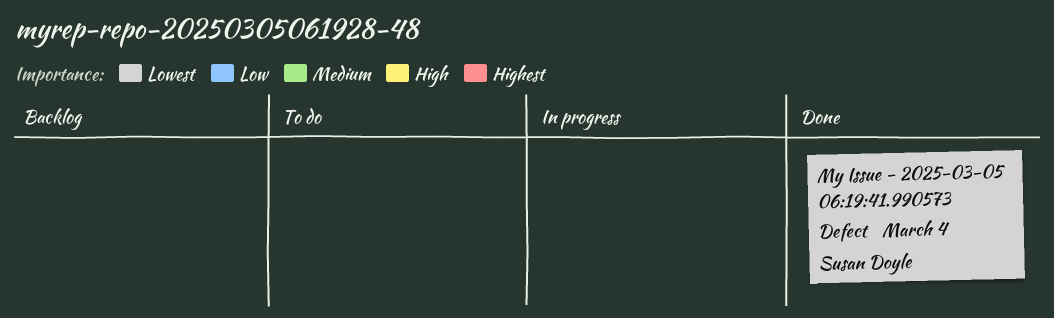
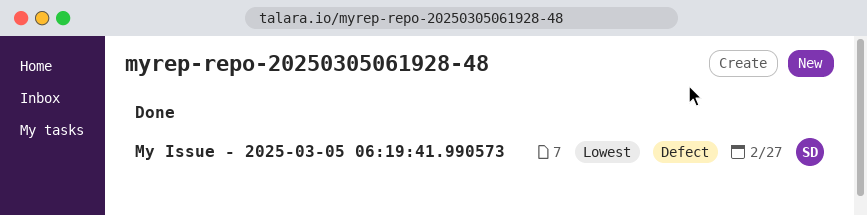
My Issue - 2025-03-05 06:19:41.990573, due: Mar 4 -> Feb 27

